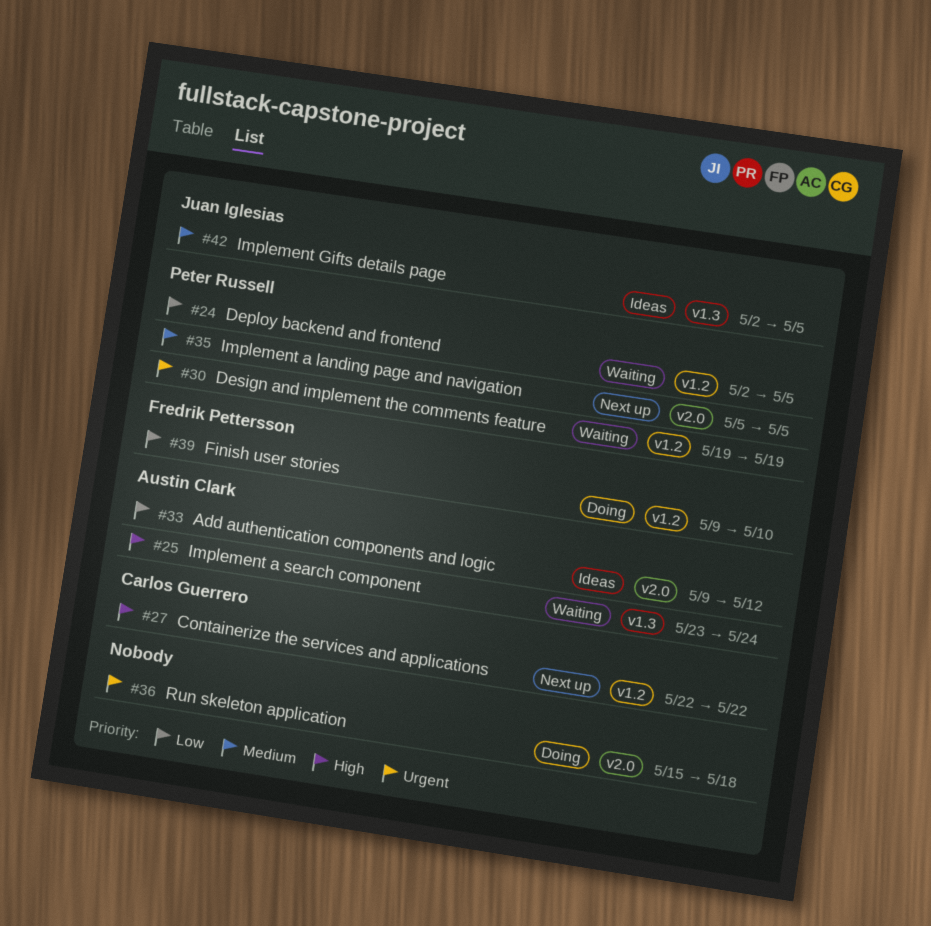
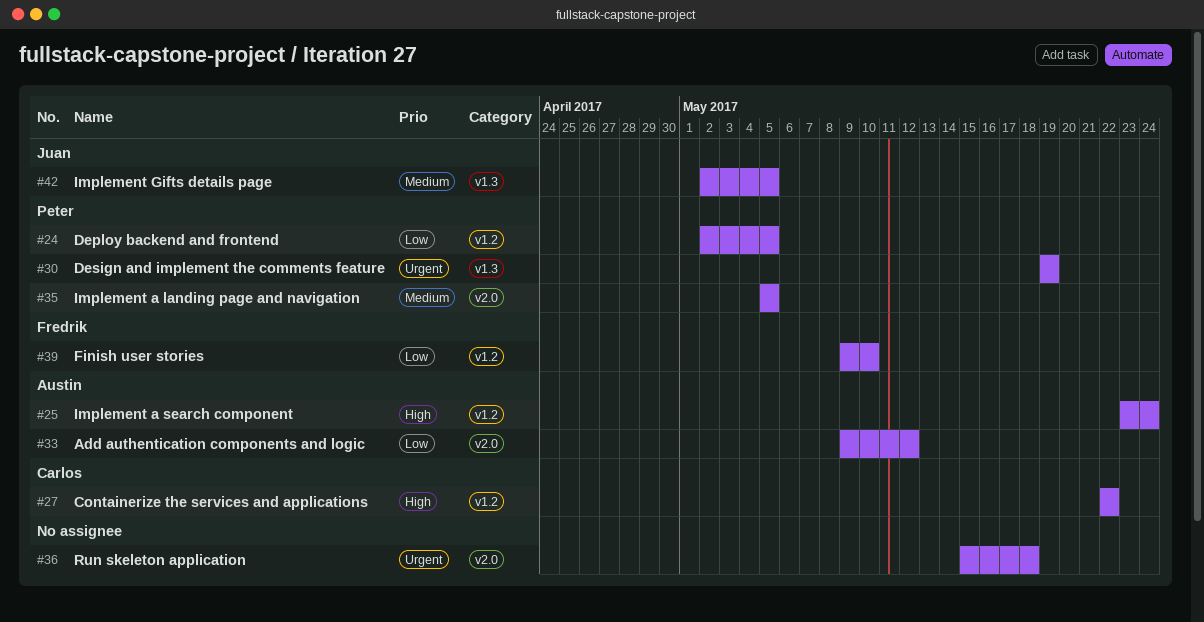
#25, label: v1.3 -> v1.2
#30, label: v1.2 -> v1.3

